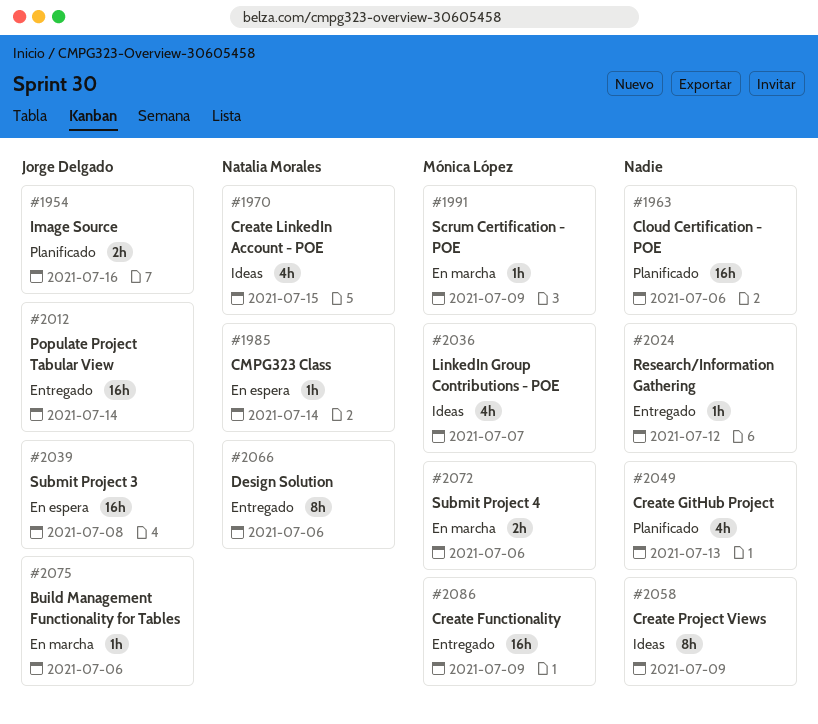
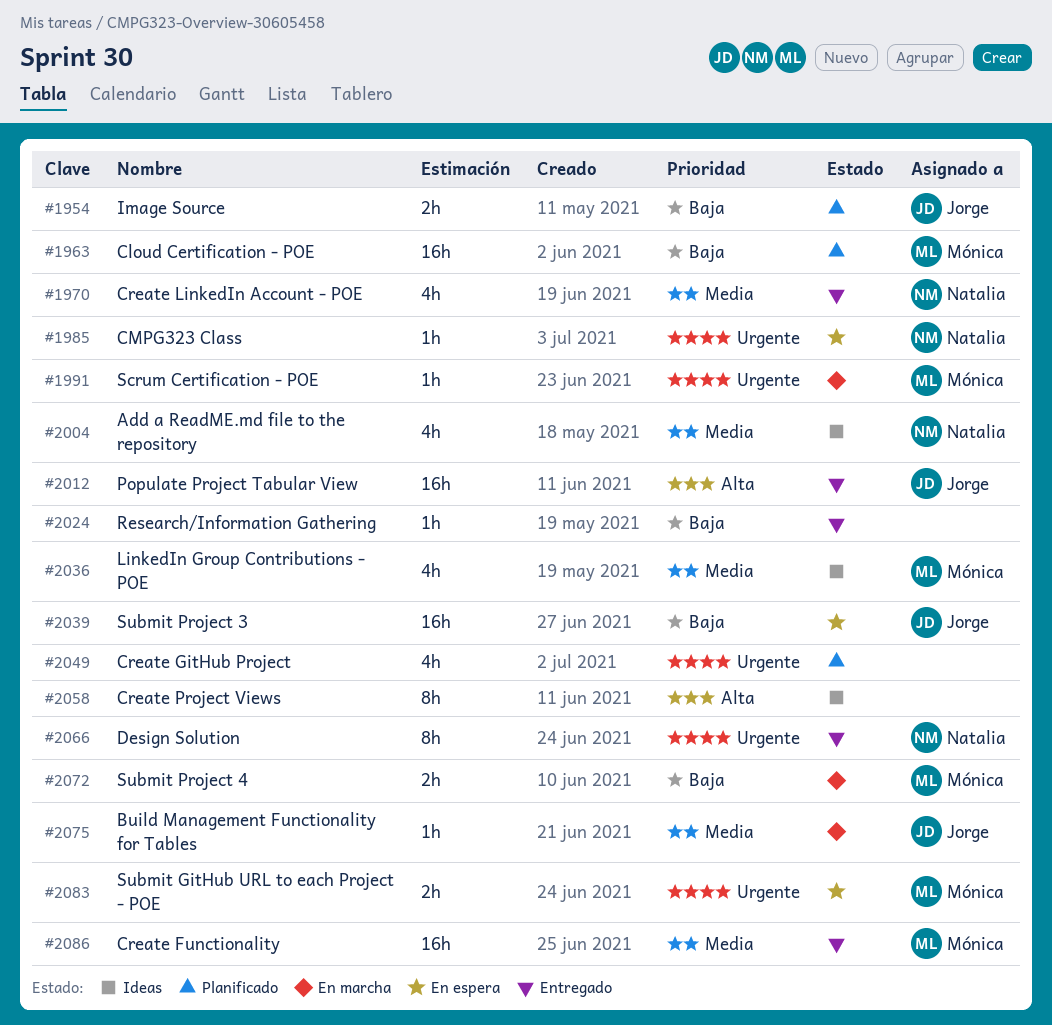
#1963, owner: none -> Mónica López
#1970, status: Ideas -> Entregado
#2004: none -> present
#2083: none -> present

